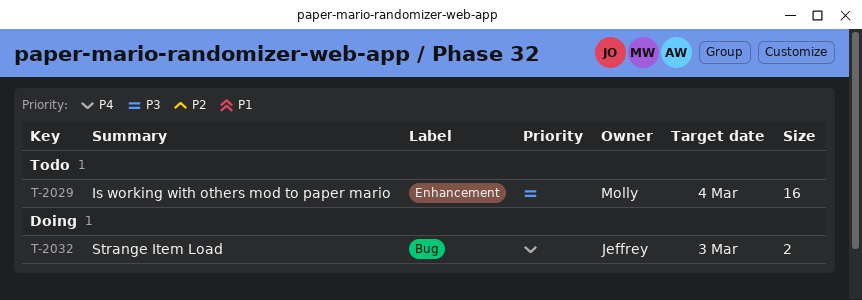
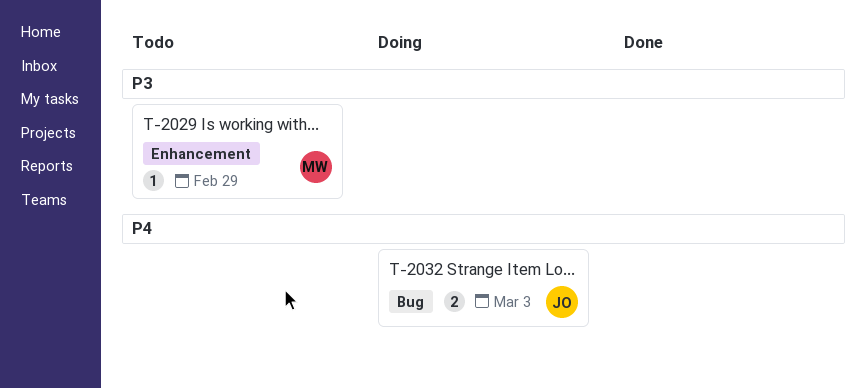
T-2029, estimate: 16 -> 1
T-2029, due: Mar 4 -> Feb 29

